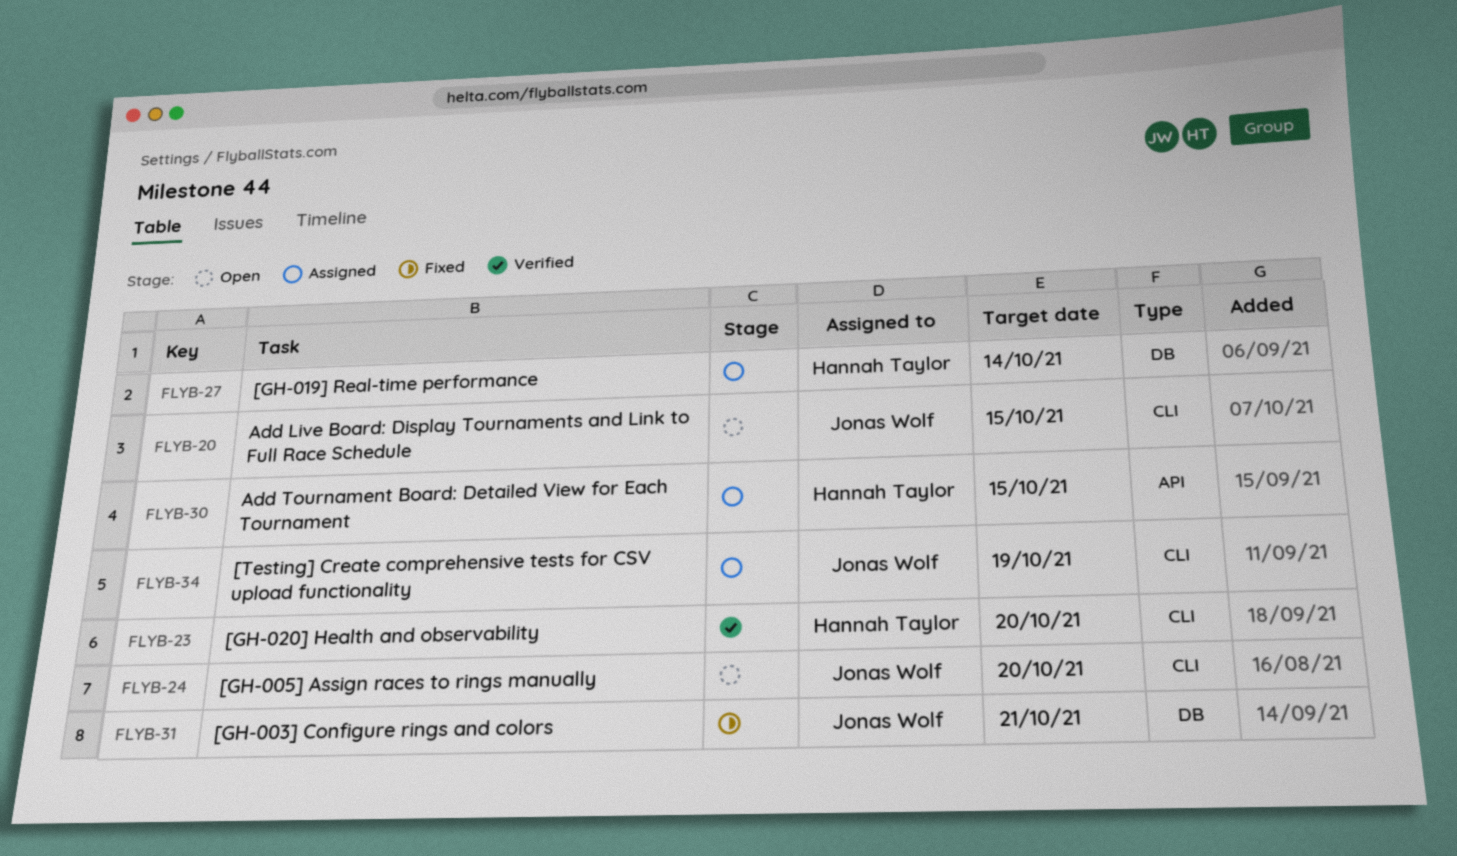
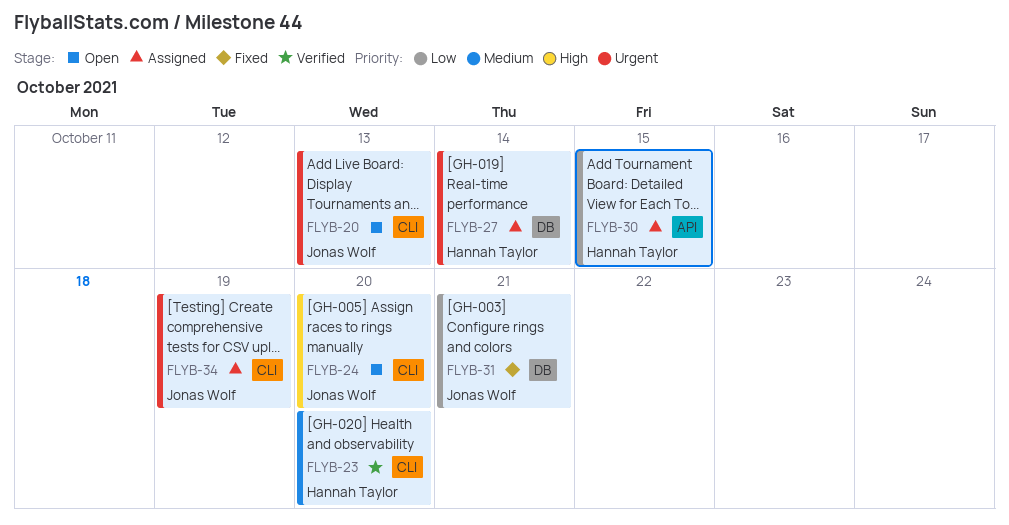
FLYB-20, due: Oct 15 -> Oct 13

